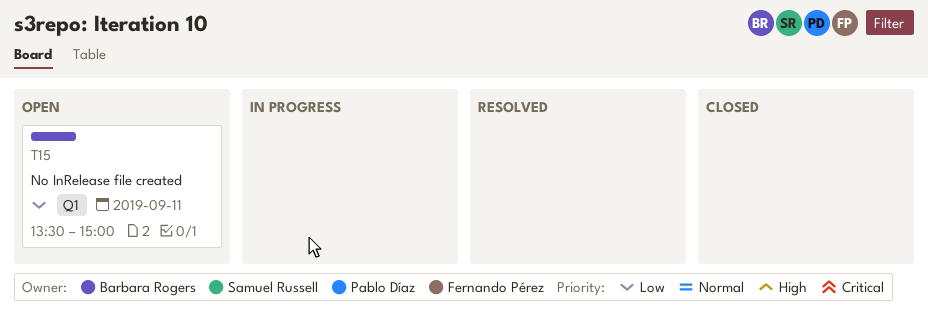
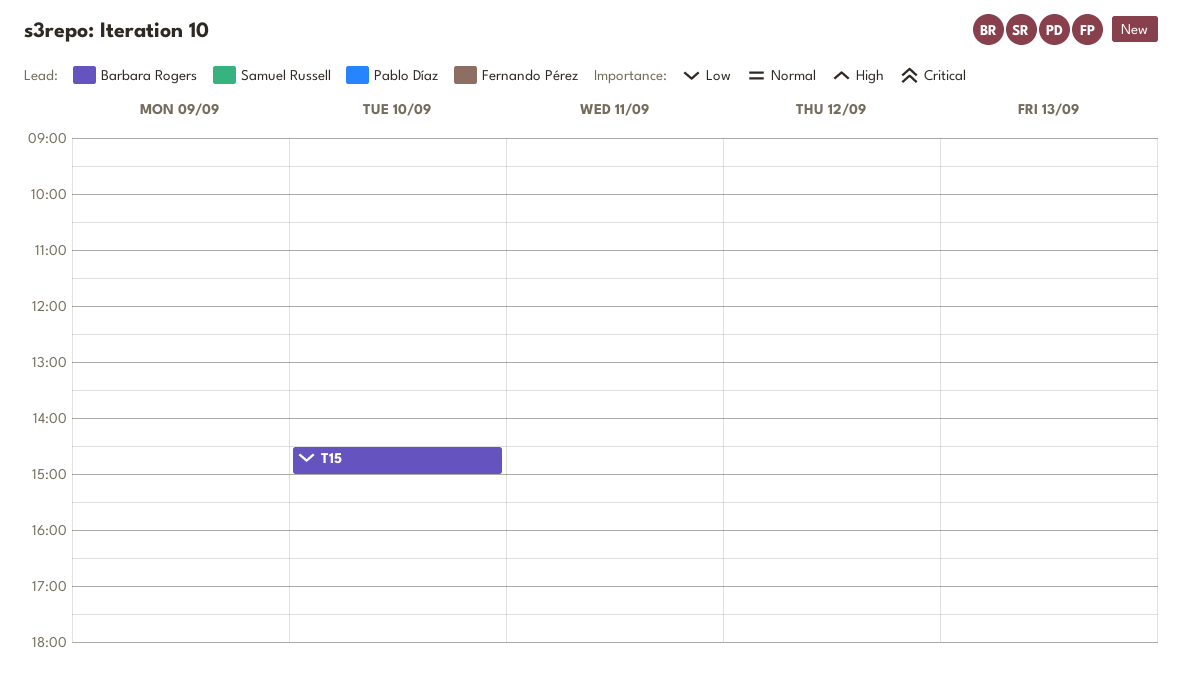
T15, day: Sep 11 -> Sep 10
T15, begins: 13:30 -> 14:30

